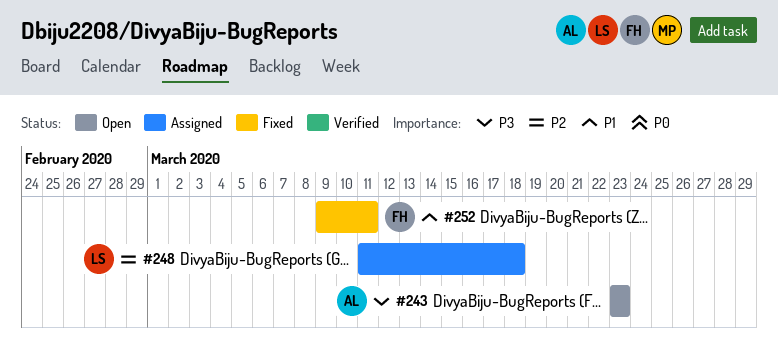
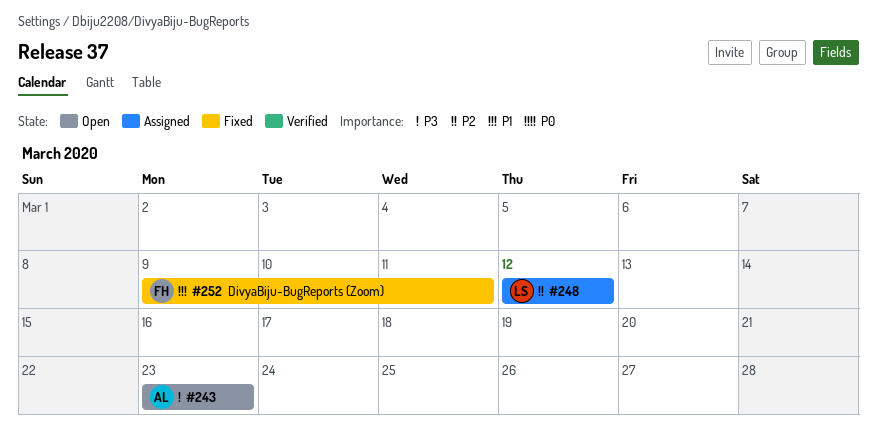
#248, start: Mar 11 -> Mar 12
#248, due: Mar 18 -> Mar 12

